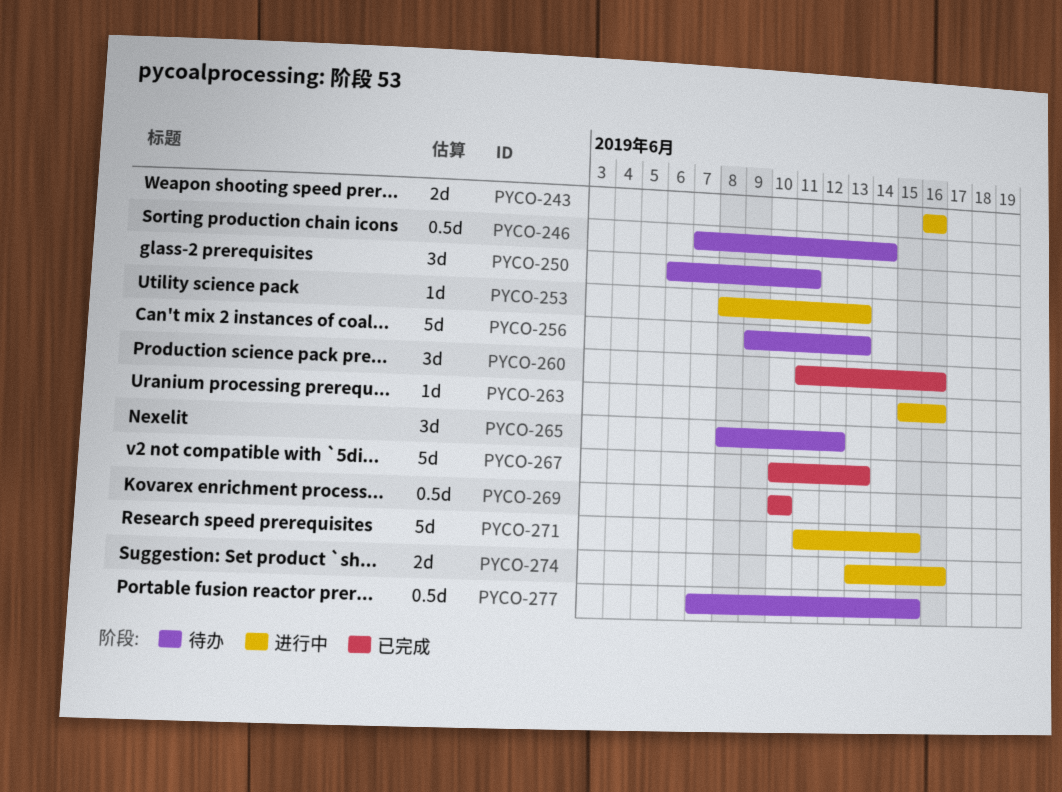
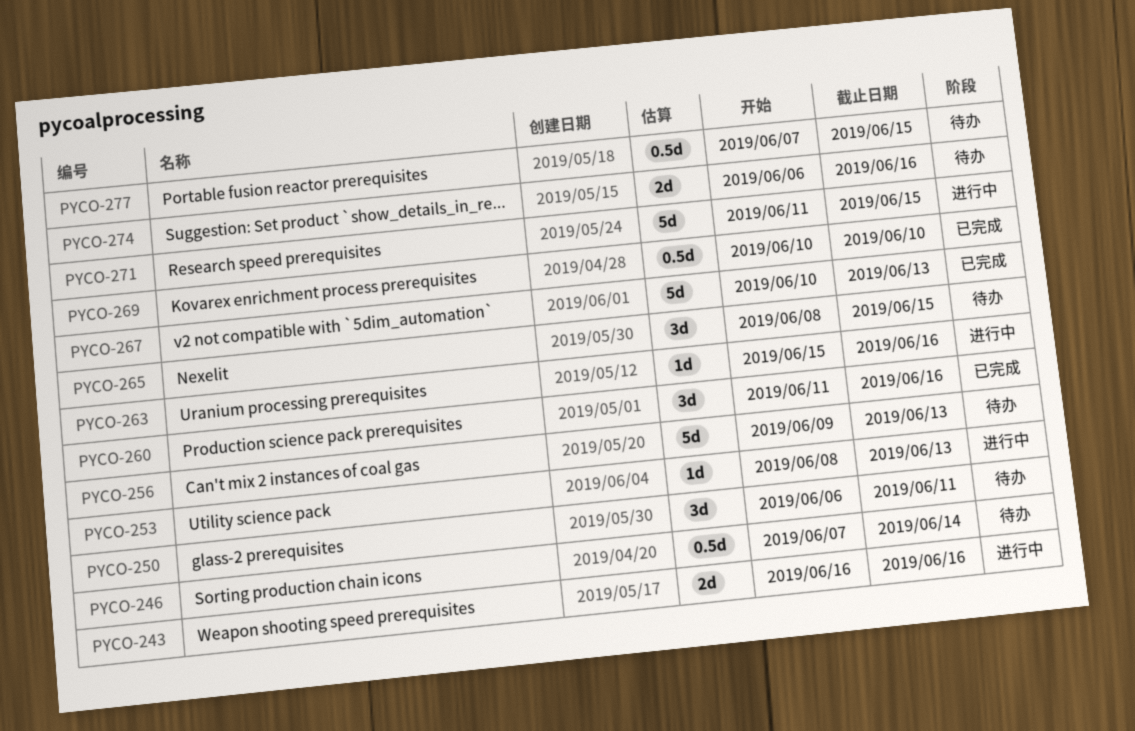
PYCO-265, due: Jun 12 -> Jun 15
PYCO-274, status: 进行中 -> 待办
PYCO-274, start: Jun 13 -> Jun 6

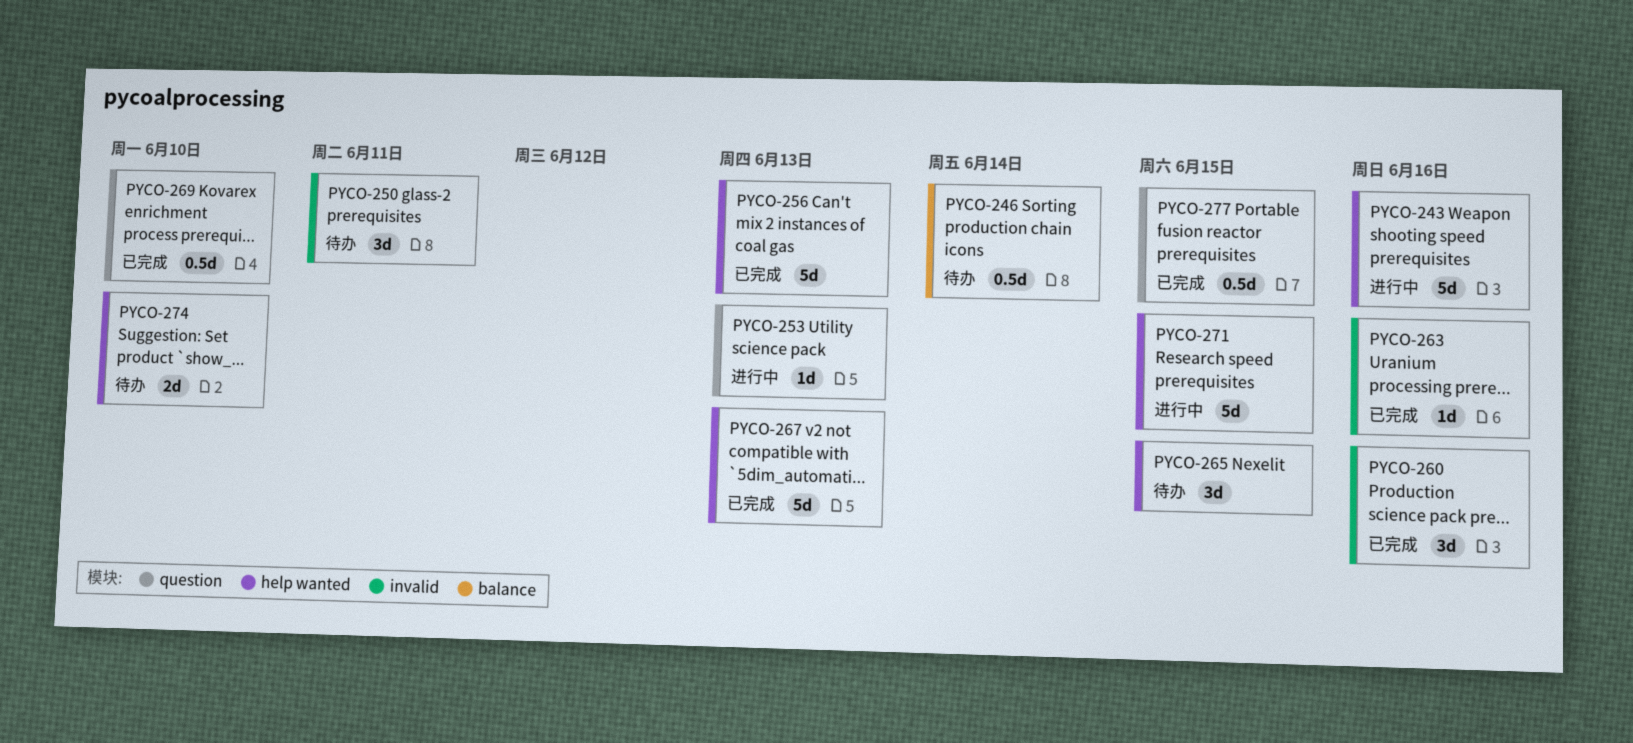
PYCO-243, estimate: 2d -> 5d
PYCO-256, status: 待办 -> 已完成
PYCO-263, status: 进行中 -> 已完成
PYCO-274, due: Jun 16 -> Jun 10
PYCO-277, status: 待办 -> 已完成

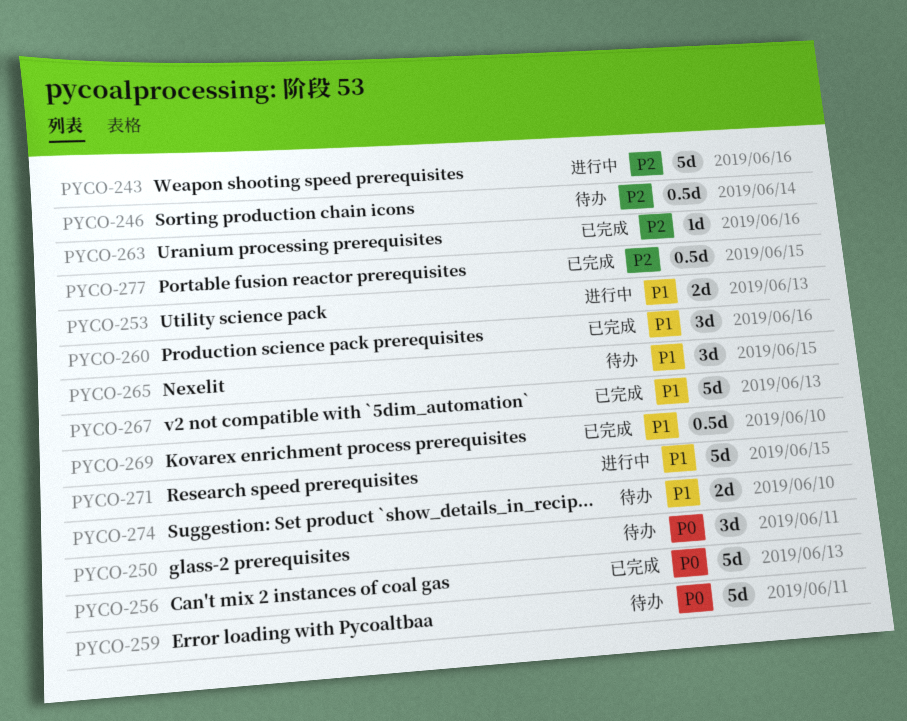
PYCO-253, estimate: 1d -> 2d
PYCO-259: none -> present

